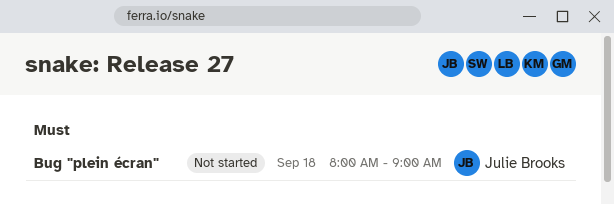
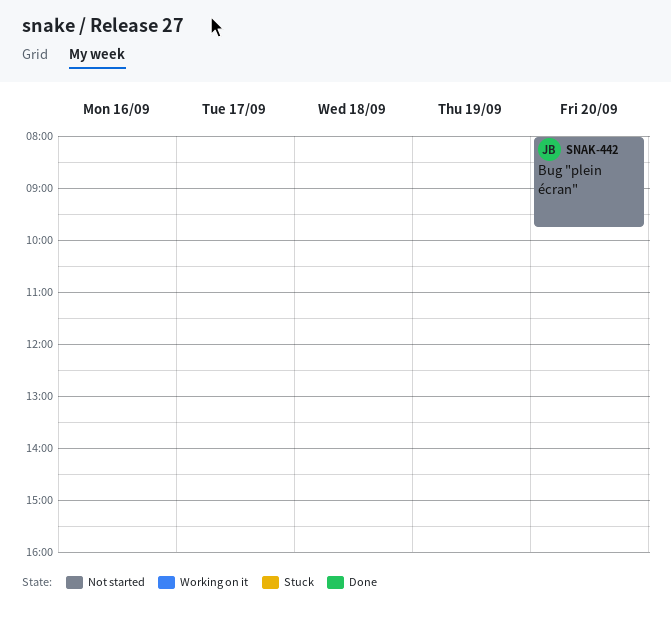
Bug "plein écran", day: Sep 18 -> Sep 20
Bug "plein écran", ends: 09:00 -> 09:45

